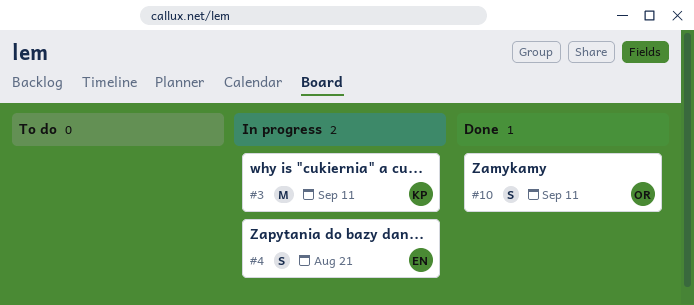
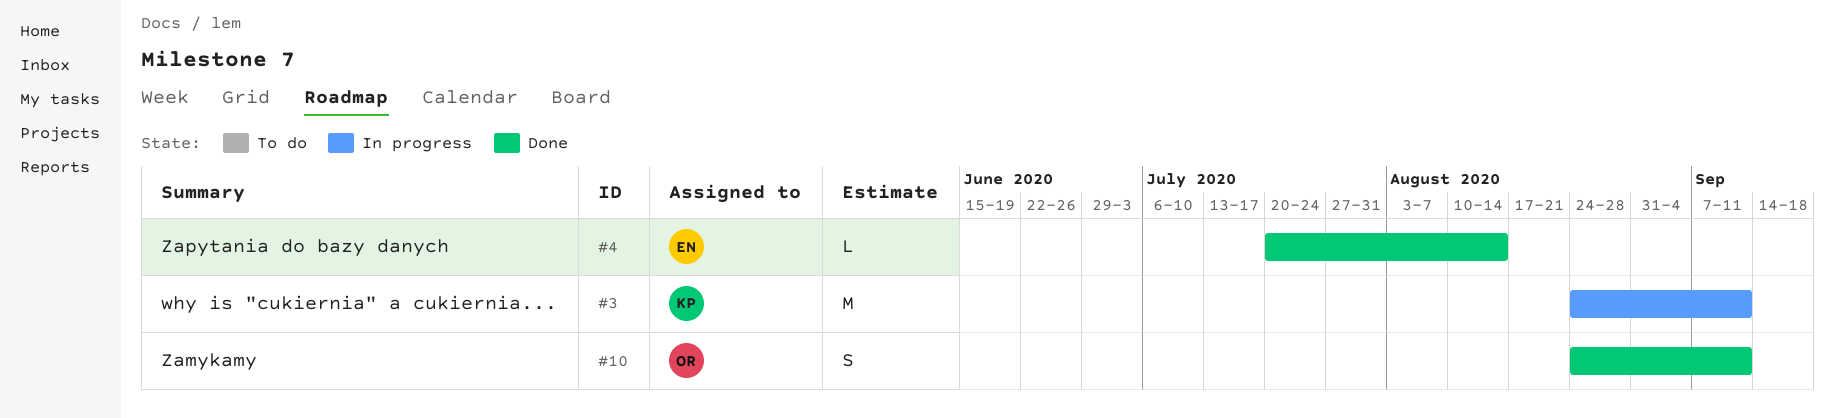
#4, status: In progress -> Done
#4, estimate: S -> L
#4, due: Aug 21 -> Aug 14

